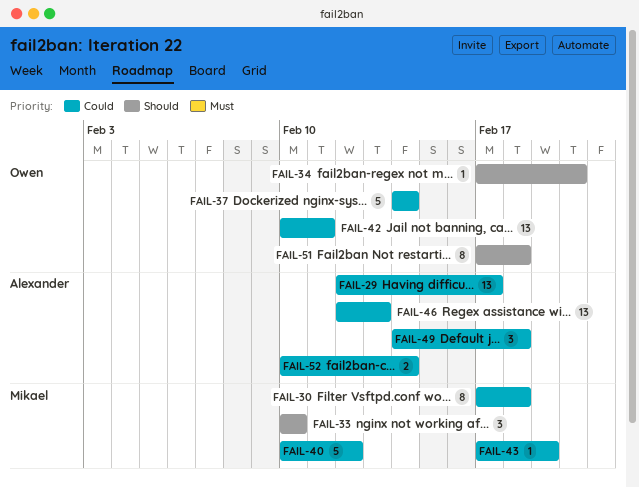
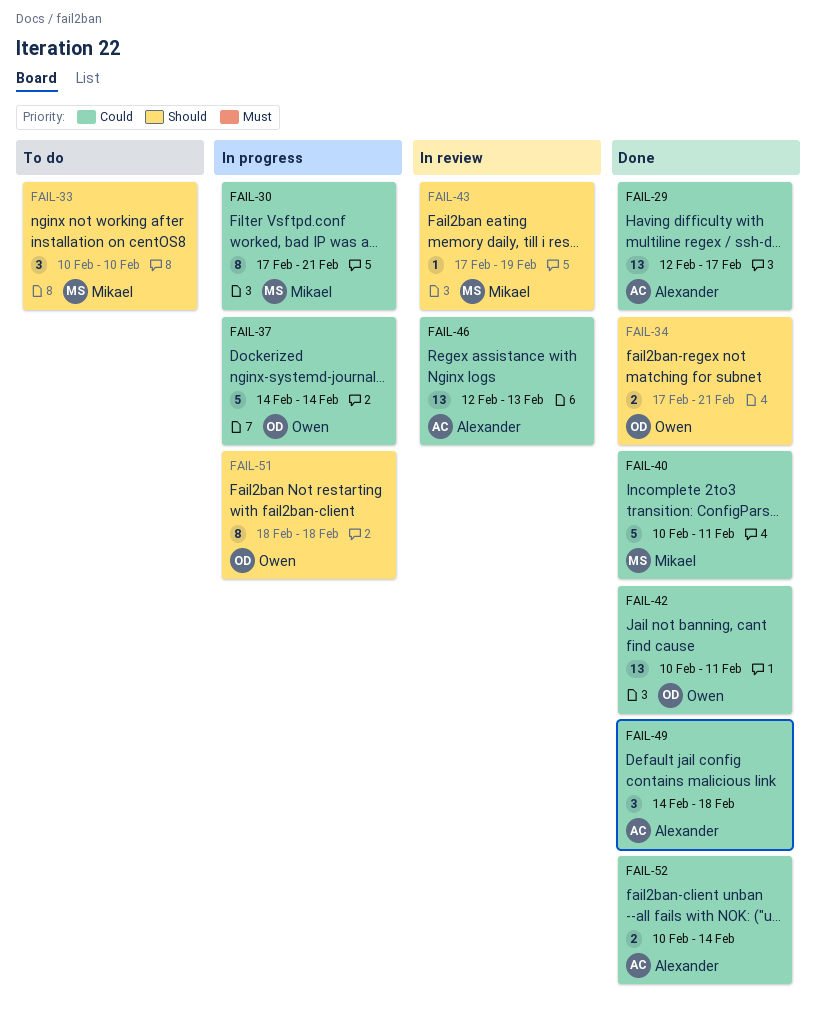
FAIL-30, due: Feb 18 -> Feb 21
FAIL-34, estimate: 1 -> 2
FAIL-34, due: Feb 20 -> Feb 21
FAIL-40, due: Feb 12 -> Feb 11
FAIL-43, priority: Could -> Should
FAIL-51, start: Feb 17 -> Feb 18

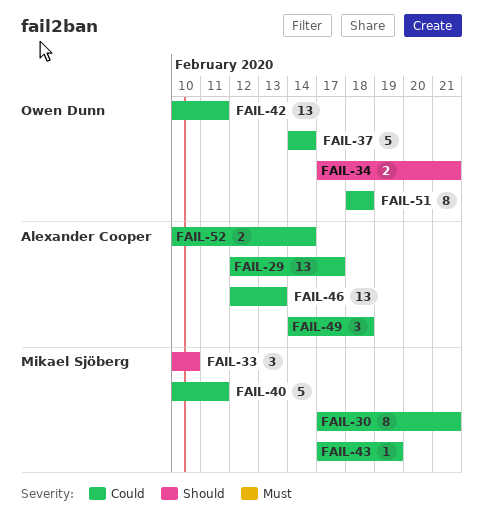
FAIL-43, priority: Should -> Could
FAIL-51, priority: Should -> Could

